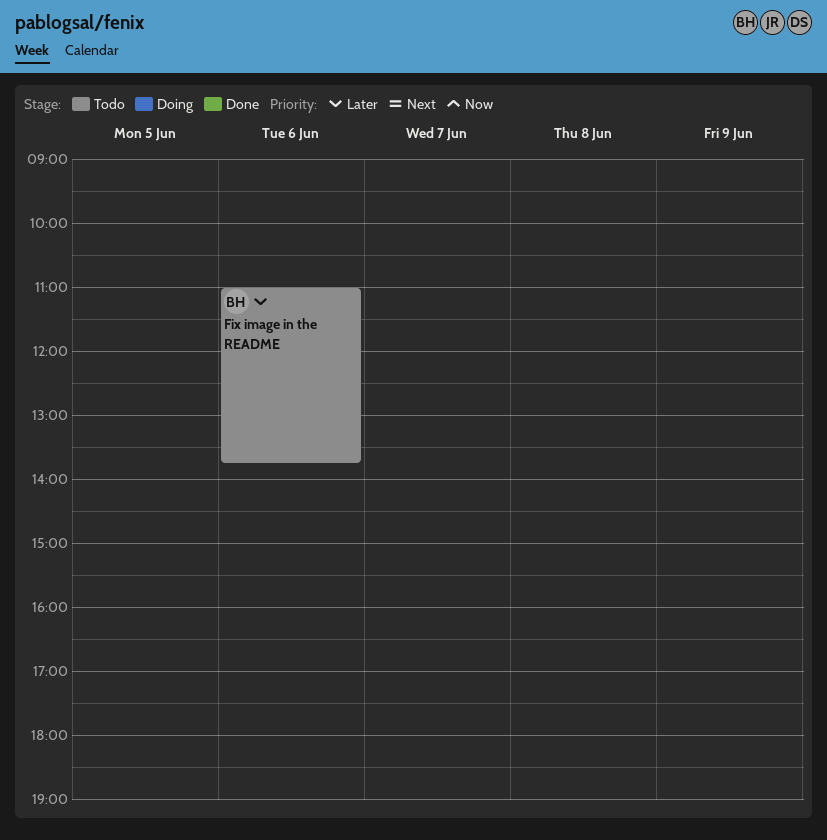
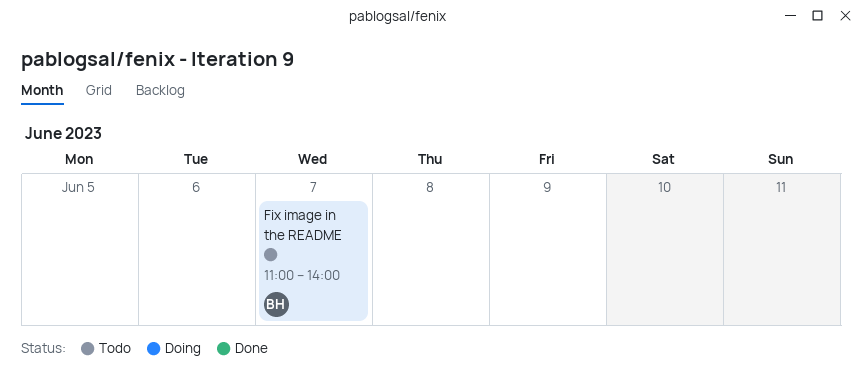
Fix image in the README, day: Jun 6 -> Jun 7
Fix image in the README, ends: 13:45 -> 14:00

